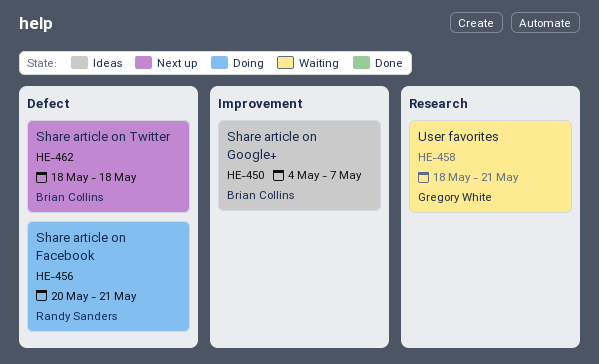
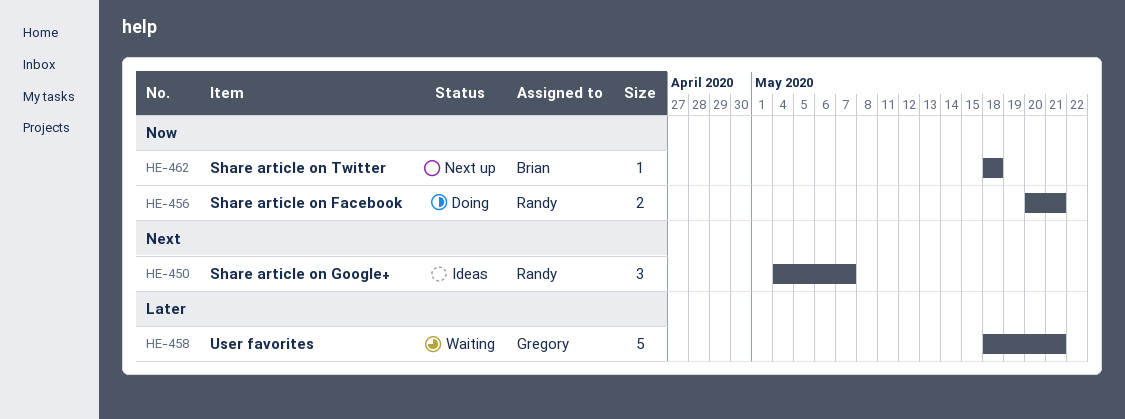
HE-450, owner: Brian Collins -> Randy Sanders

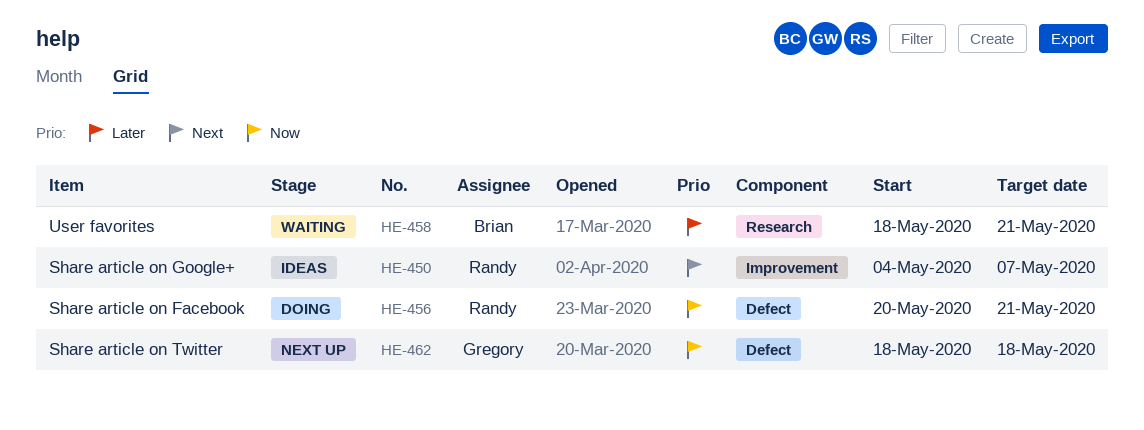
HE-458, owner: Gregory -> Brian
HE-462, owner: Brian -> Gregory

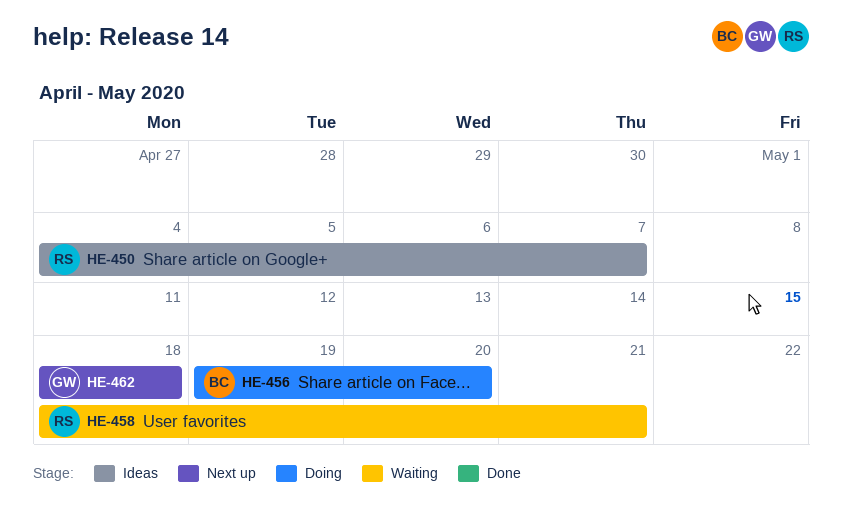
HE-456, owner: Randy -> Brian
HE-456, start: May 20 -> May 19
HE-456, due: May 21 -> May 20
HE-458, owner: Brian -> Randy

